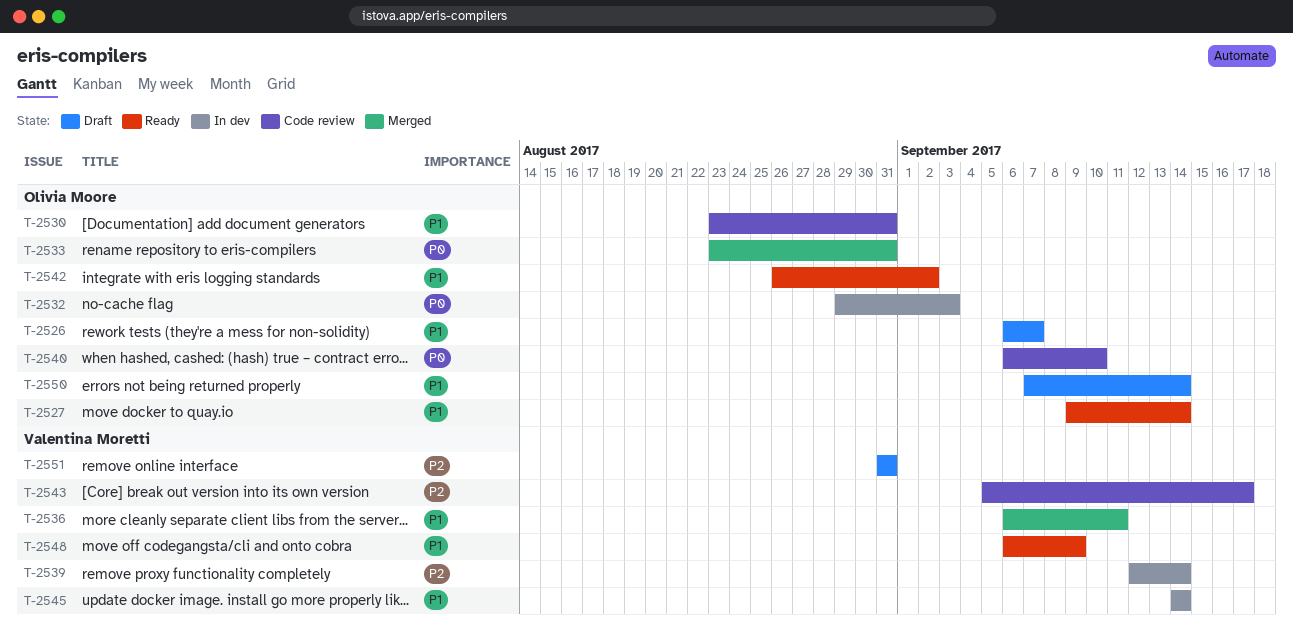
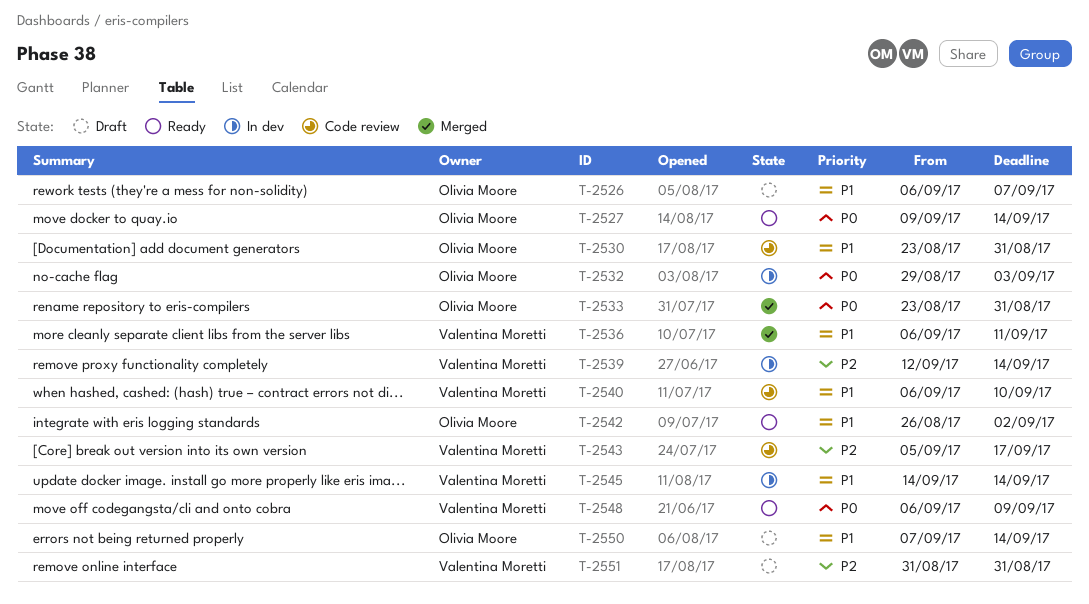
T-2527, priority: P1 -> P0
T-2540, owner: Olivia Moore -> Valentina Moretti
T-2540, priority: P0 -> P1
T-2548, priority: P1 -> P0

